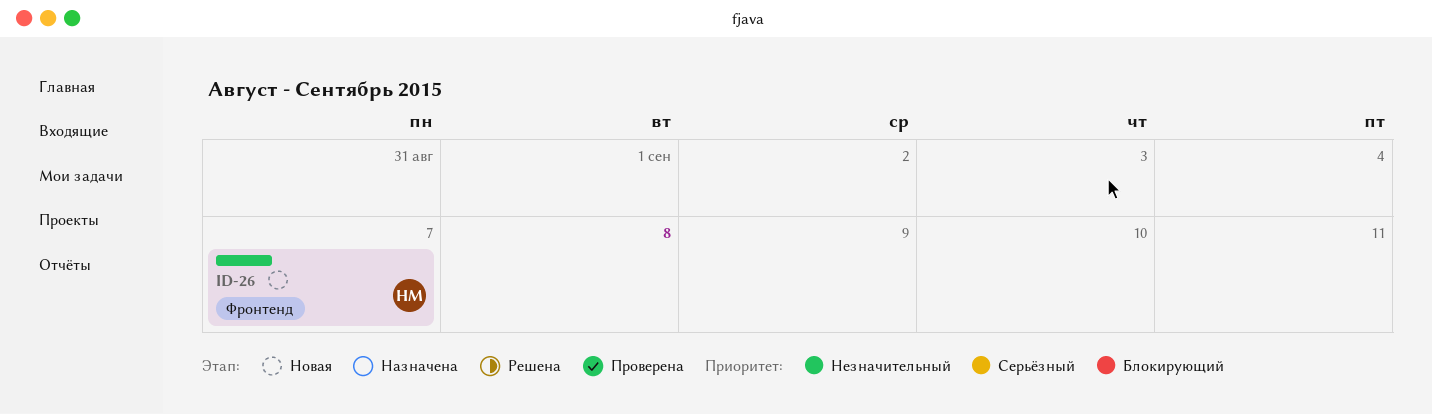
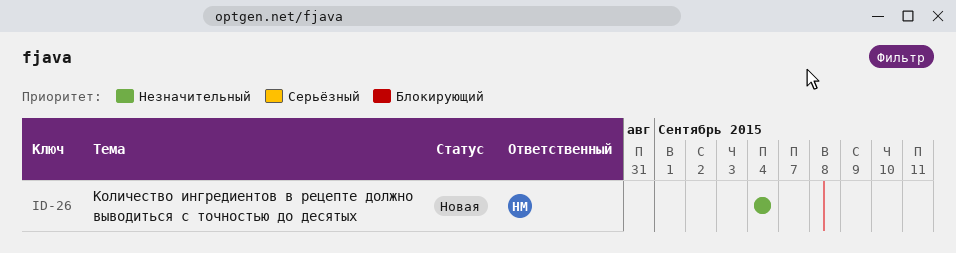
ID-26, due: Sep 7 -> Sep 4

